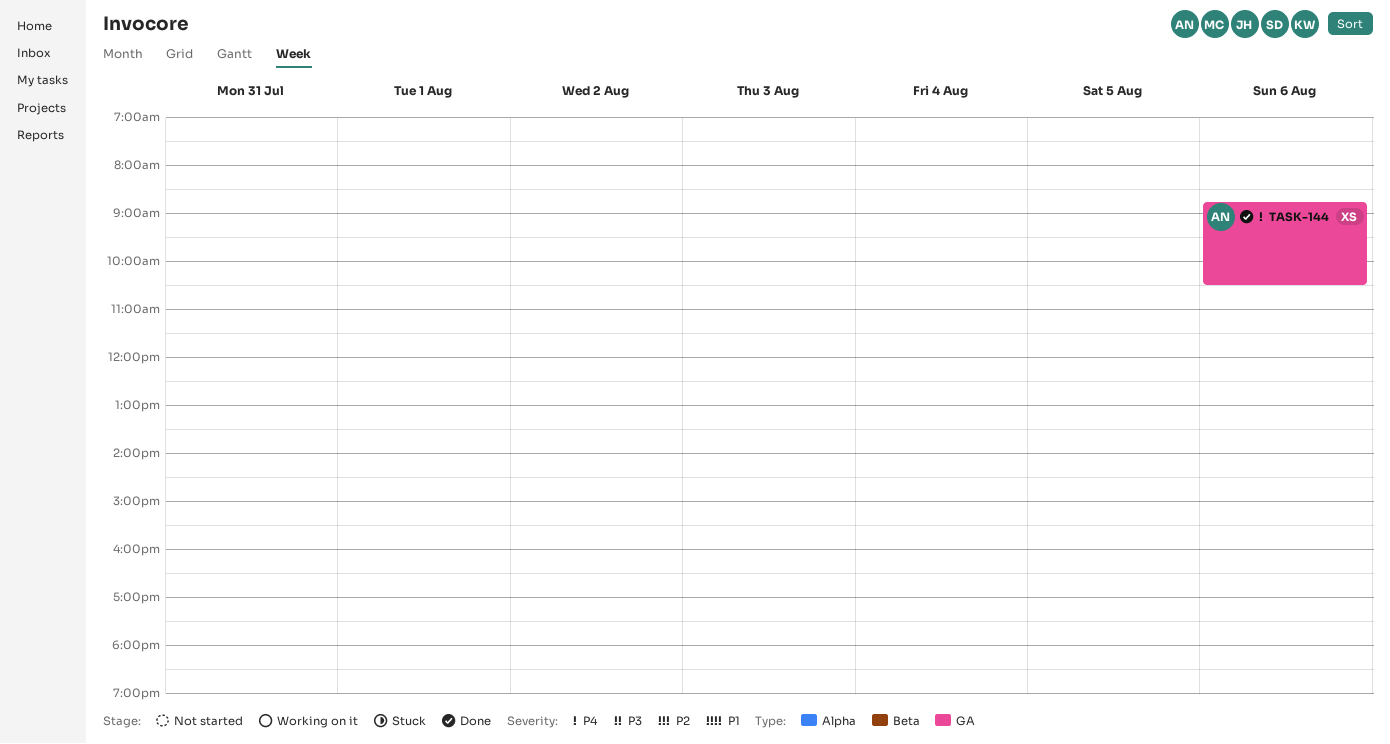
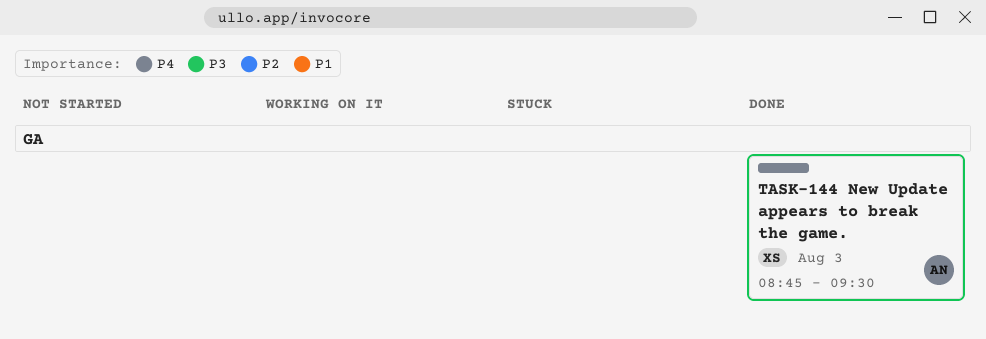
TASK-144, day: Aug 6 -> Aug 3
TASK-144, ends: 10:30 -> 09:30

